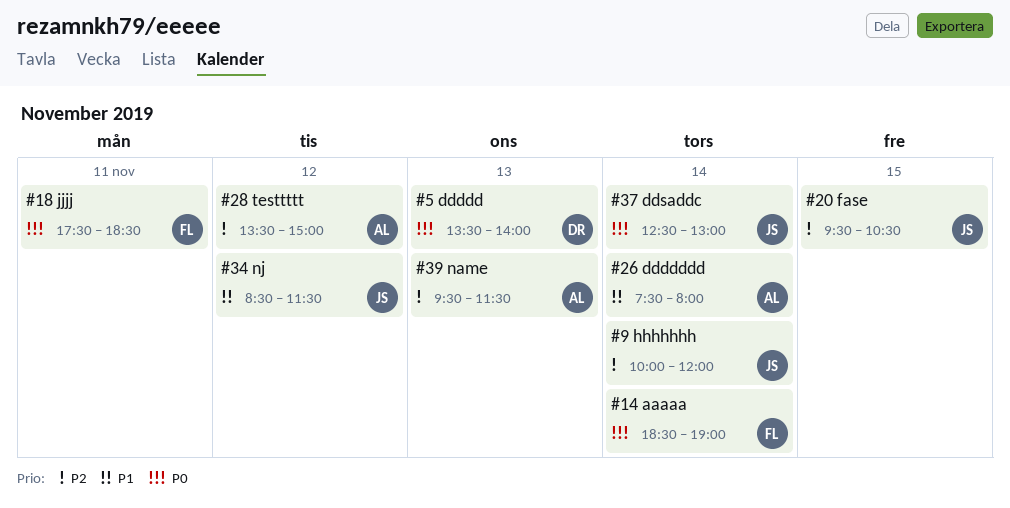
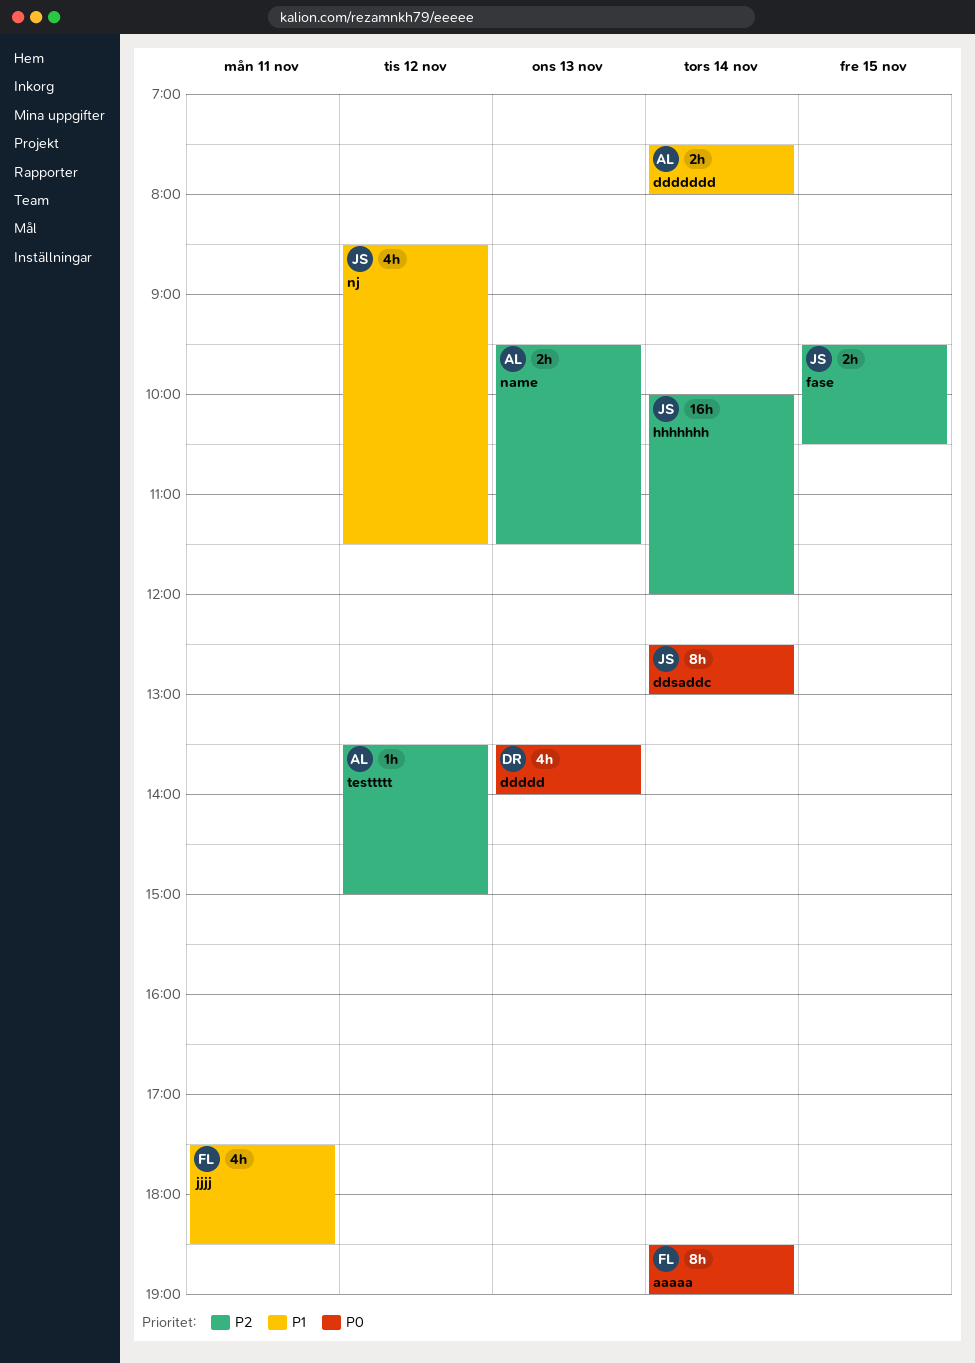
jjjj, priority: P0 -> P1

